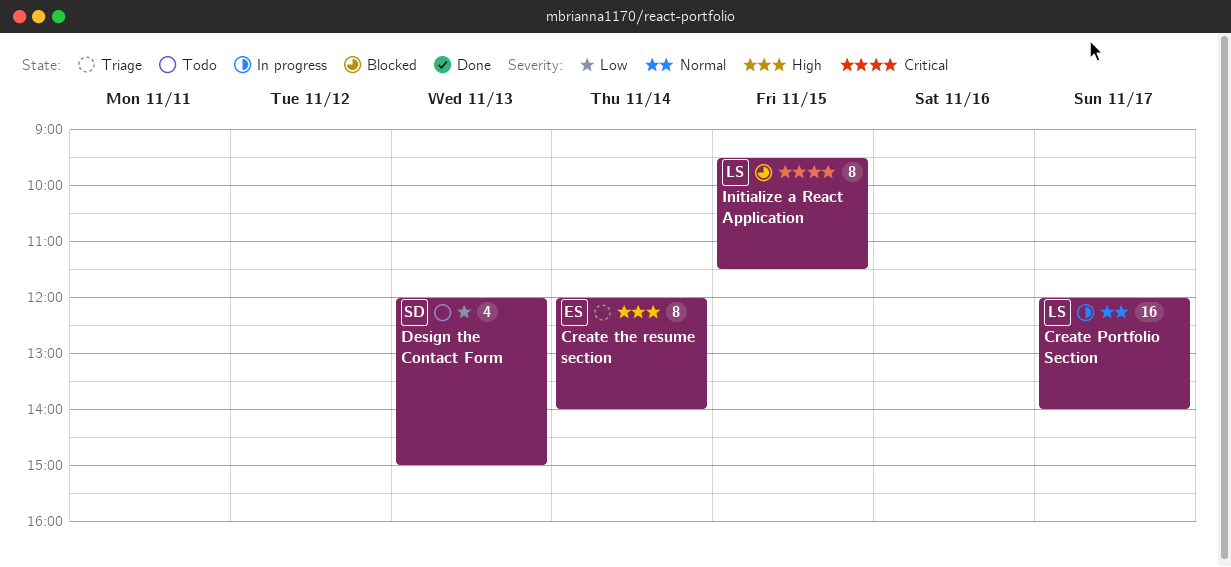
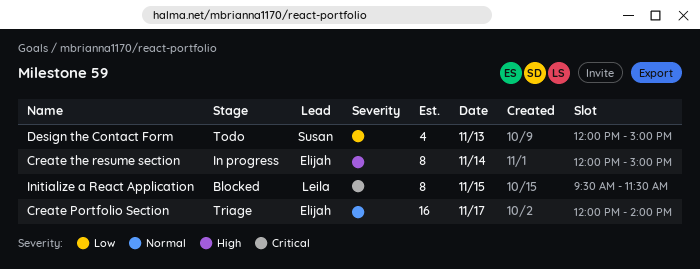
Create Portfolio Section, status: In progress -> Triage
Create Portfolio Section, owner: Leila -> Elijah
Create the resume section, status: Triage -> In progress
Create the resume section, ends: 14:00 -> 15:00

